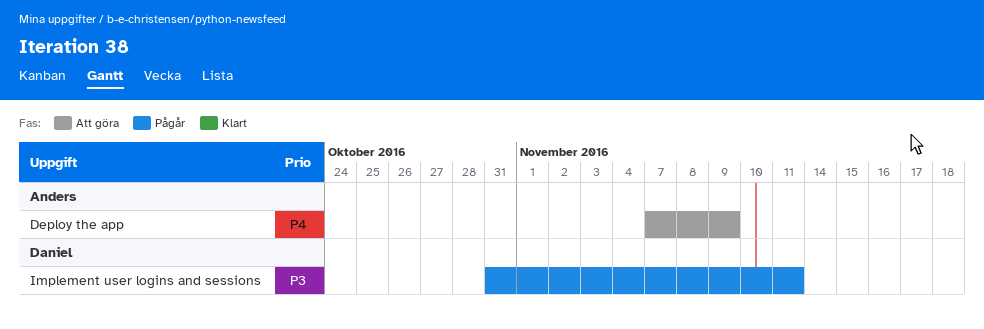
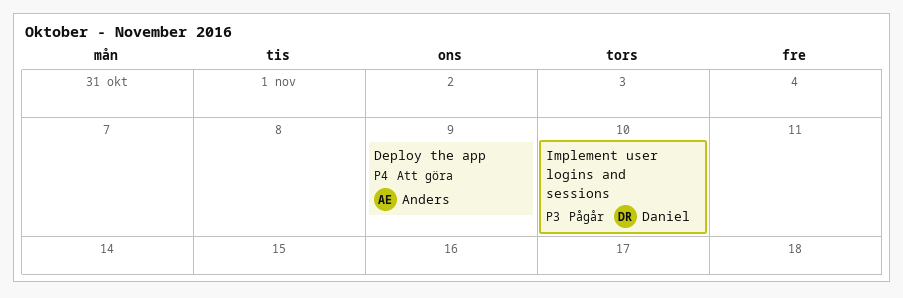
Implement user logins and sessions, due: Nov 11 -> Nov 10

